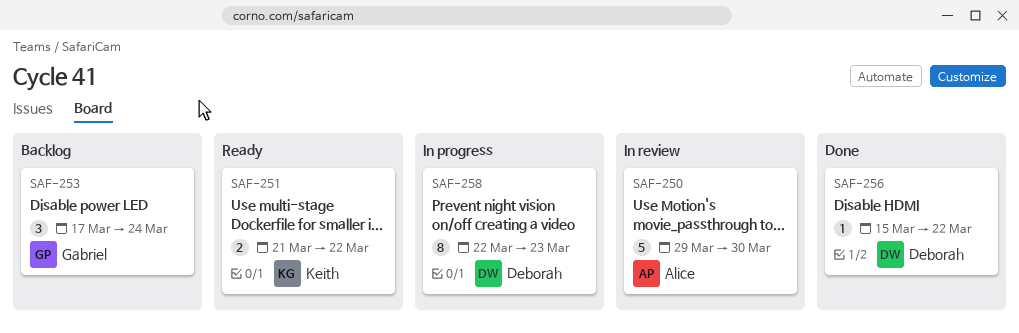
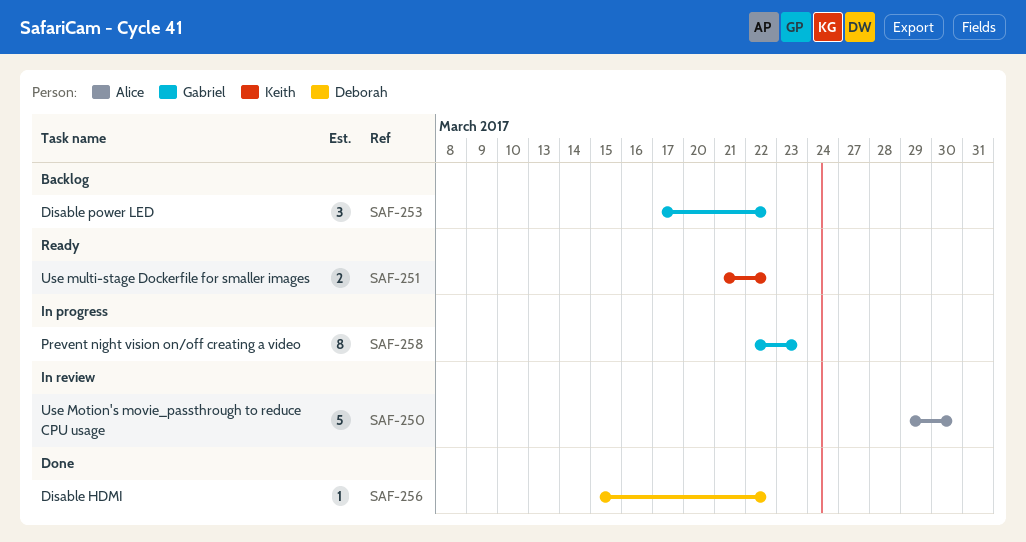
SAF-253, due: Mar 24 -> Mar 22
SAF-258, owner: Deborah -> Gabriel

